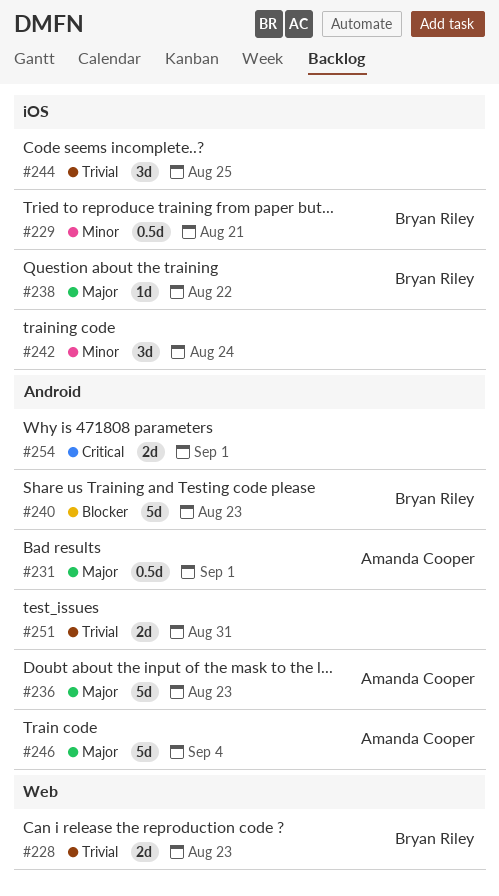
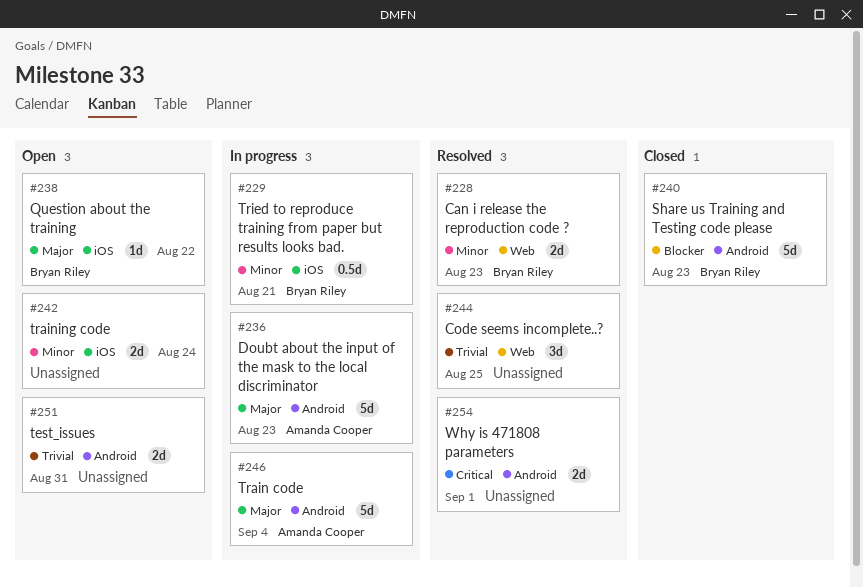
#228, priority: Trivial -> Minor
#231: present -> none
#242, estimate: 3d -> 2d
#244, label: iOS -> Web

